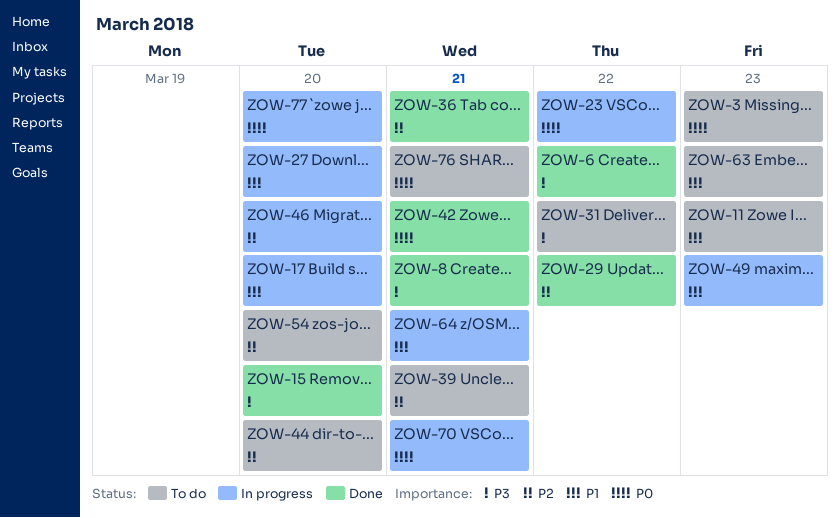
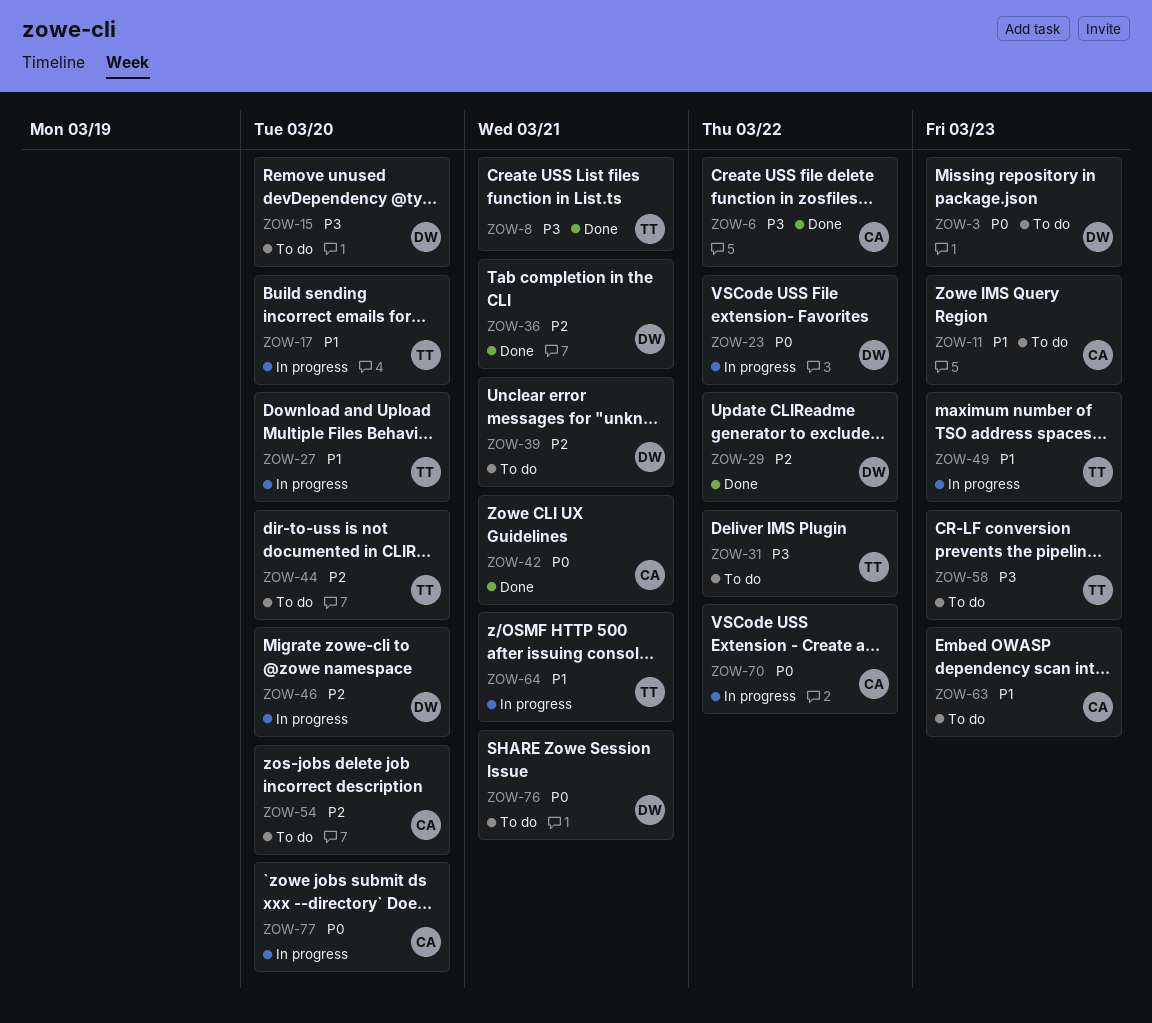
ZOW-15, status: Done -> To do
ZOW-58: none -> present
ZOW-70, due: Mar 21 -> Mar 22

